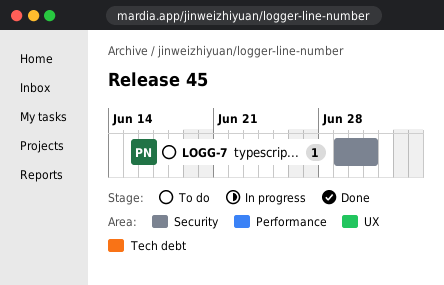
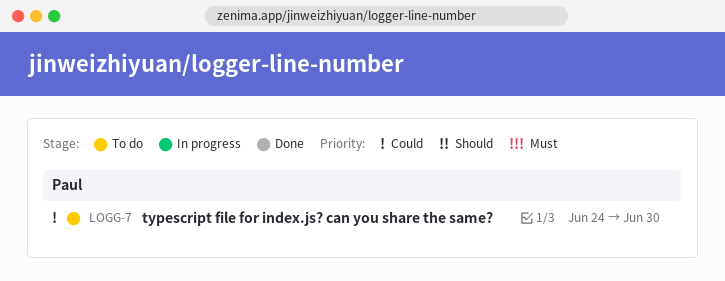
LOGG-7, start: Jun 29 -> Jun 24
LOGG-7, due: Jul 1 -> Jun 30

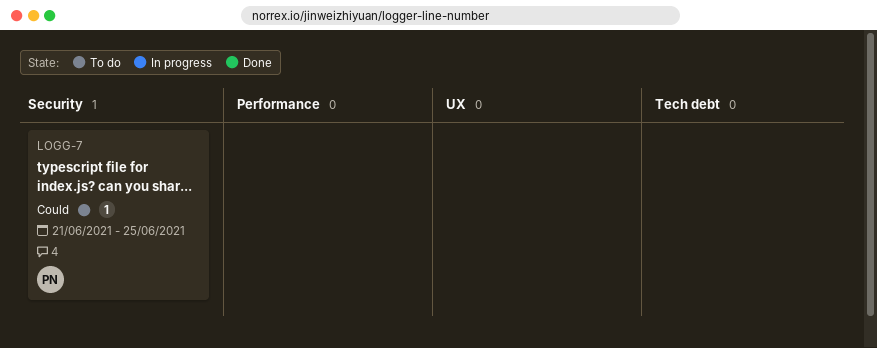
LOGG-7, start: Jun 24 -> Jun 21
LOGG-7, due: Jun 30 -> Jun 25

